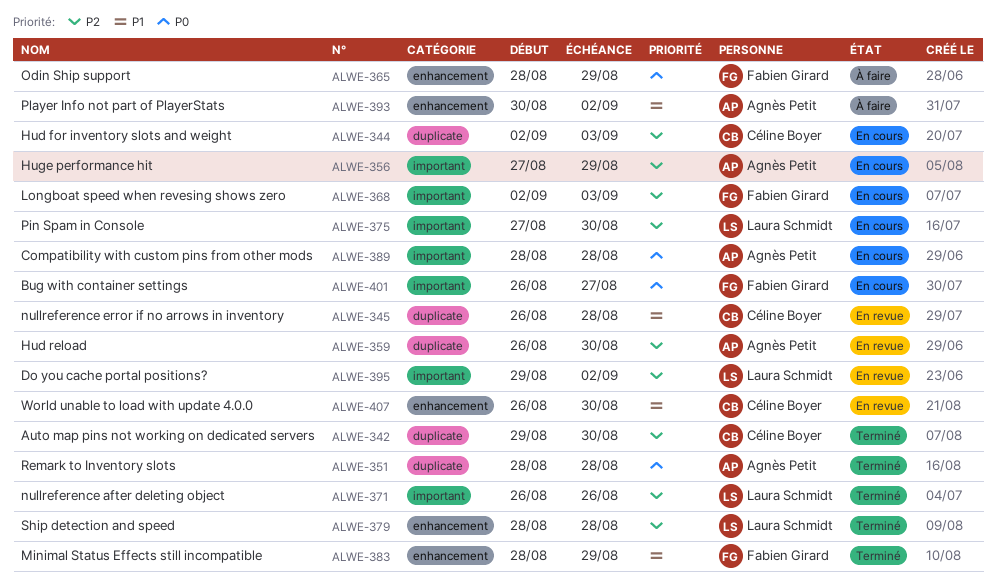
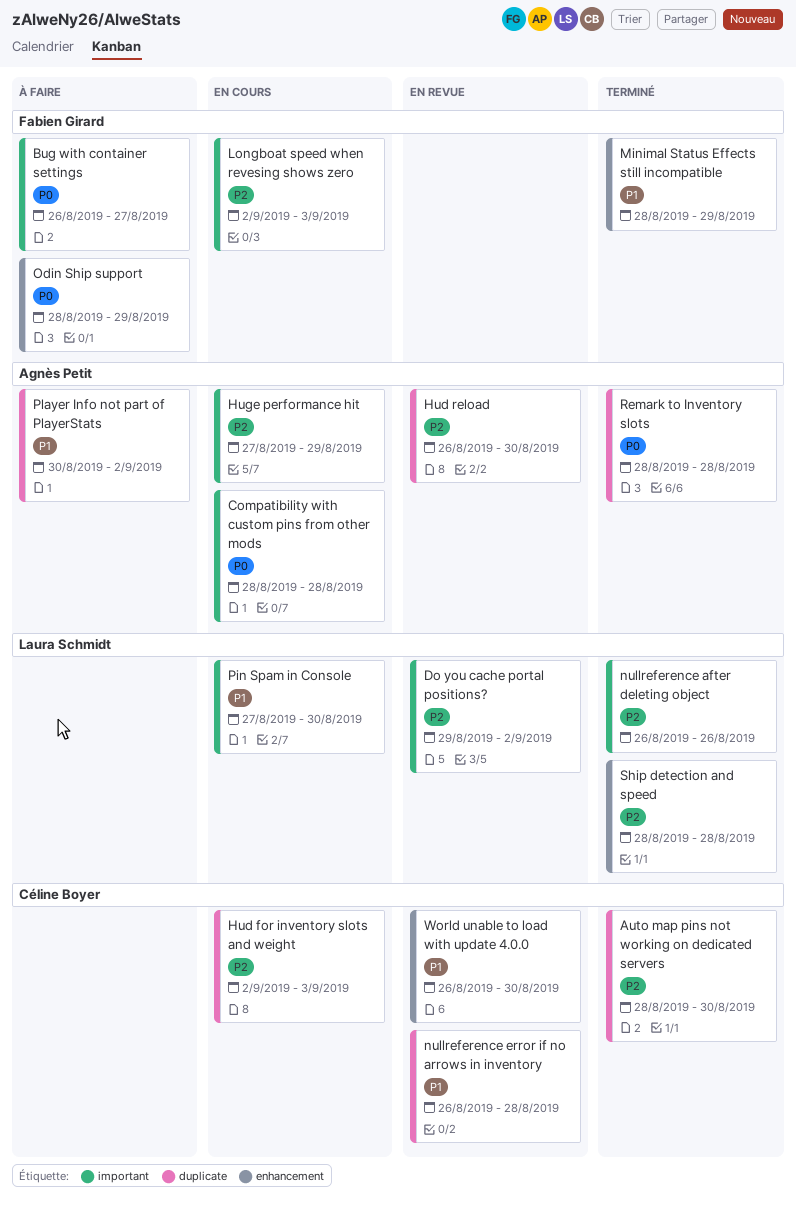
Auto map pins not working on dedicated servers, start: Aug 29 -> Aug 28
Bug with container settings, status: En cours -> À faire
Pin Spam in Console, priority: P2 -> P1
Player Info not part of PlayerStats, label: enhancement -> duplicate

